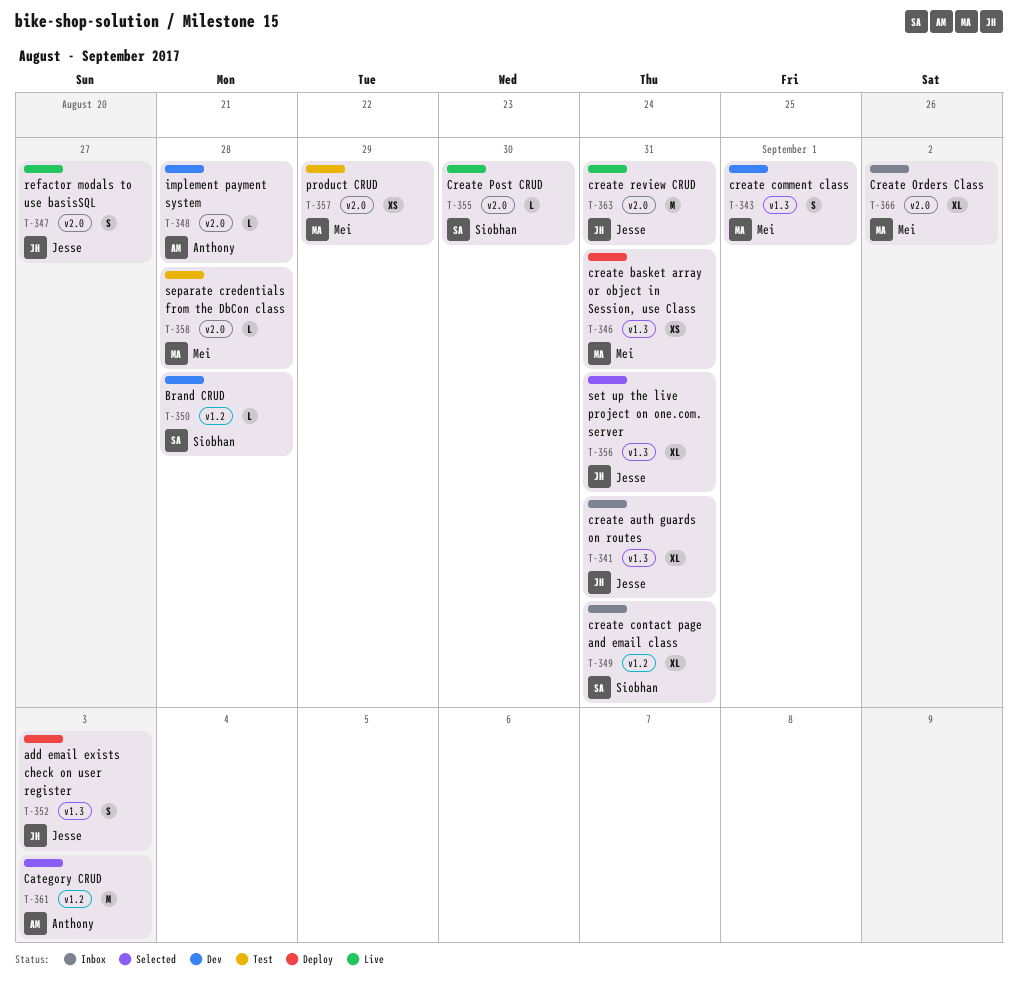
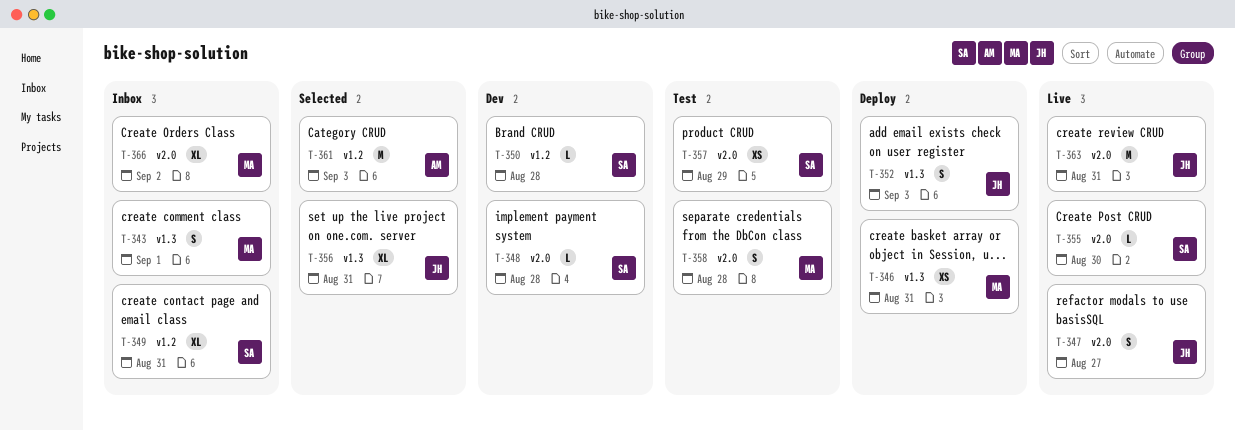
T-341: present -> none
T-343, status: Dev -> Inbox
T-348, owner: Anthony -> Siobhan
T-357, owner: Mei -> Siobhan
T-358, estimate: L -> S

